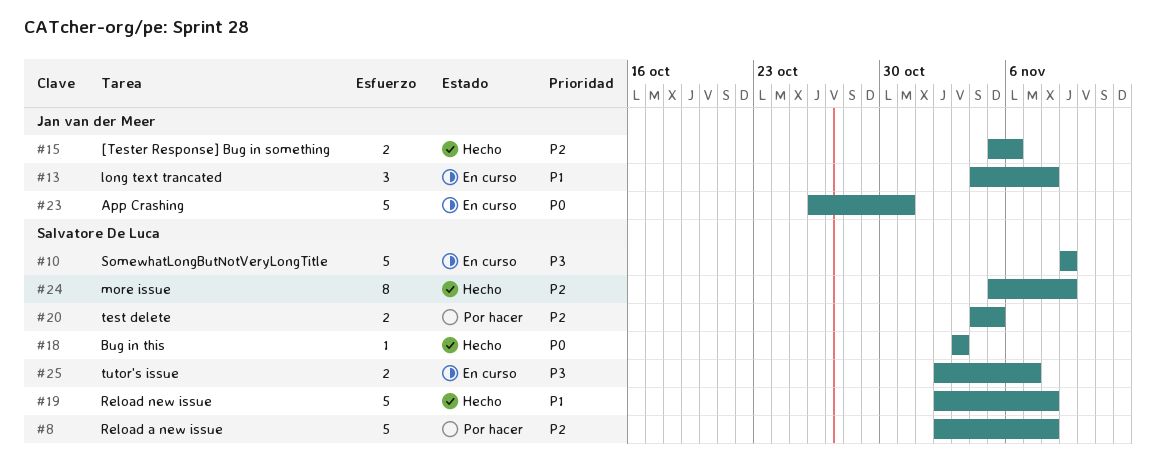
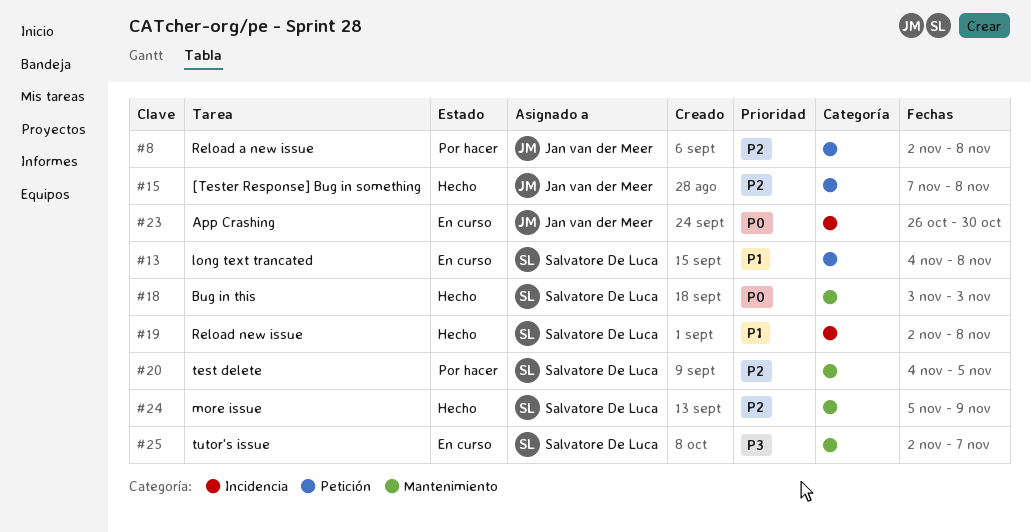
#8, owner: Salvatore De Luca -> Jan van der Meer
#10: present -> none
#13, owner: Jan van der Meer -> Salvatore De Luca
#15, start: Nov 5 -> Nov 7
#15, due: Nov 6 -> Nov 8
#23, due: Oct 31 -> Oct 30

